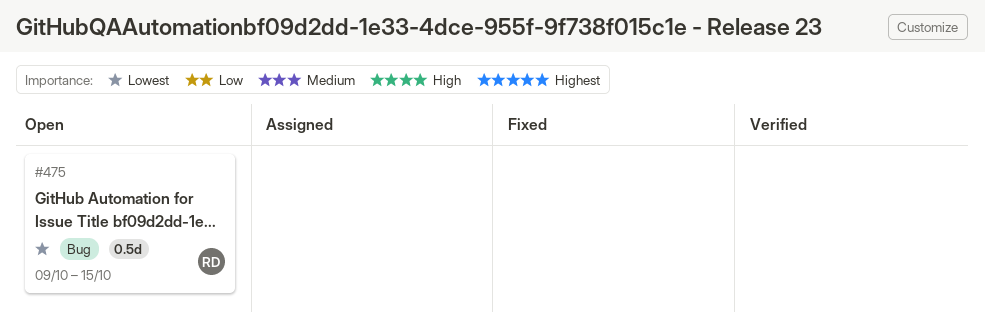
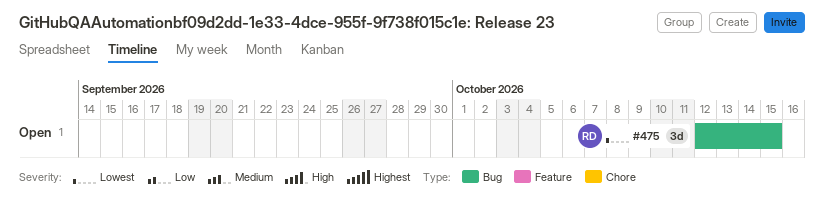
#475, estimate: 0.5d -> 3d
#475, start: Oct 9 -> Oct 12

